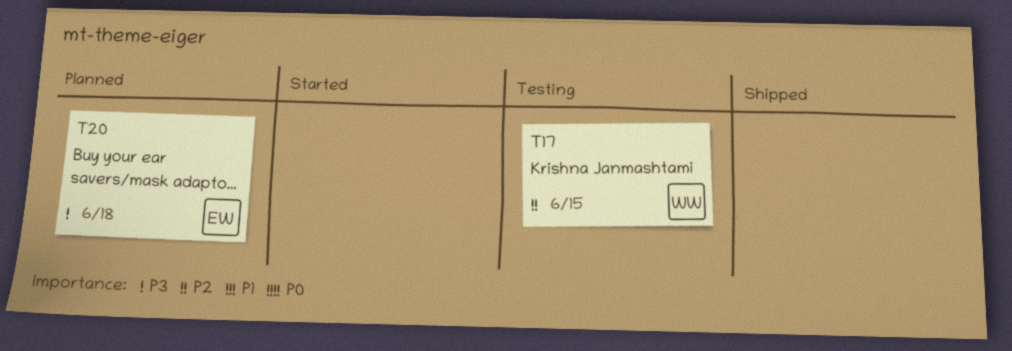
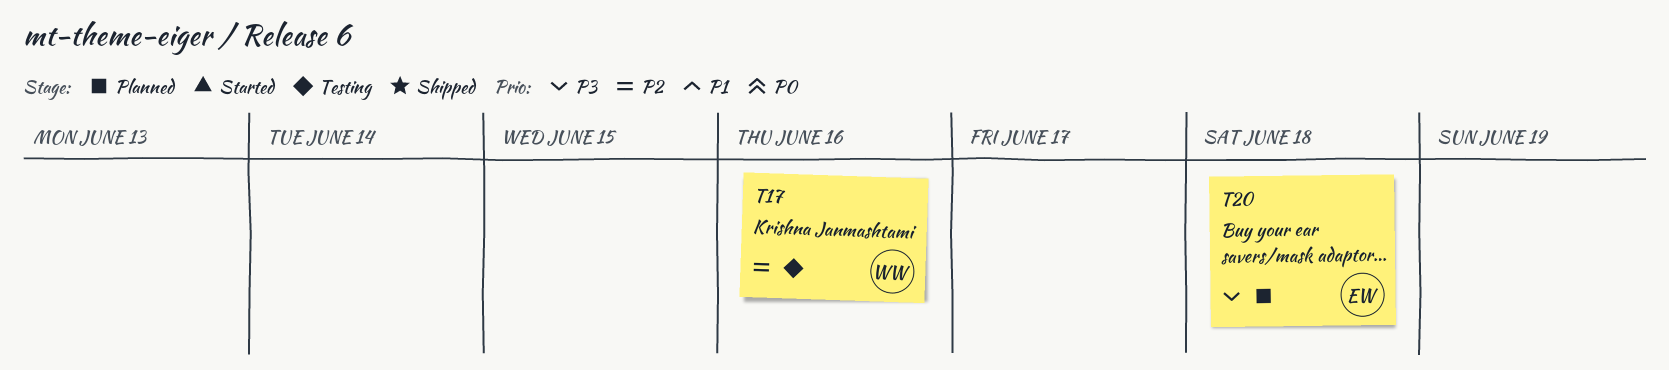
T17, due: Jun 15 -> Jun 16

